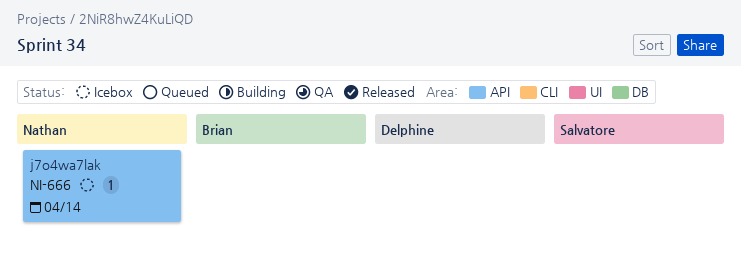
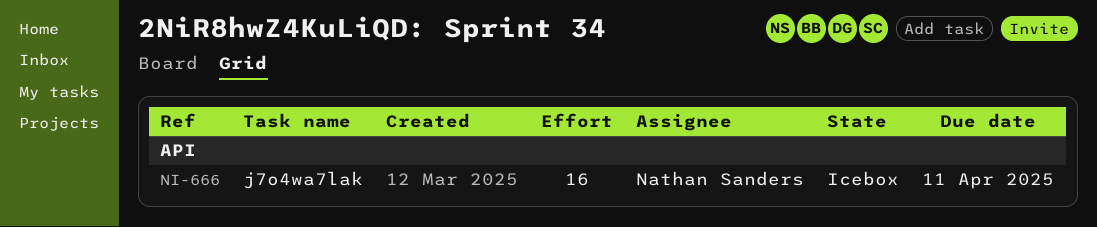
NI-666, estimate: 1 -> 16
NI-666, due: Apr 14 -> Apr 11

